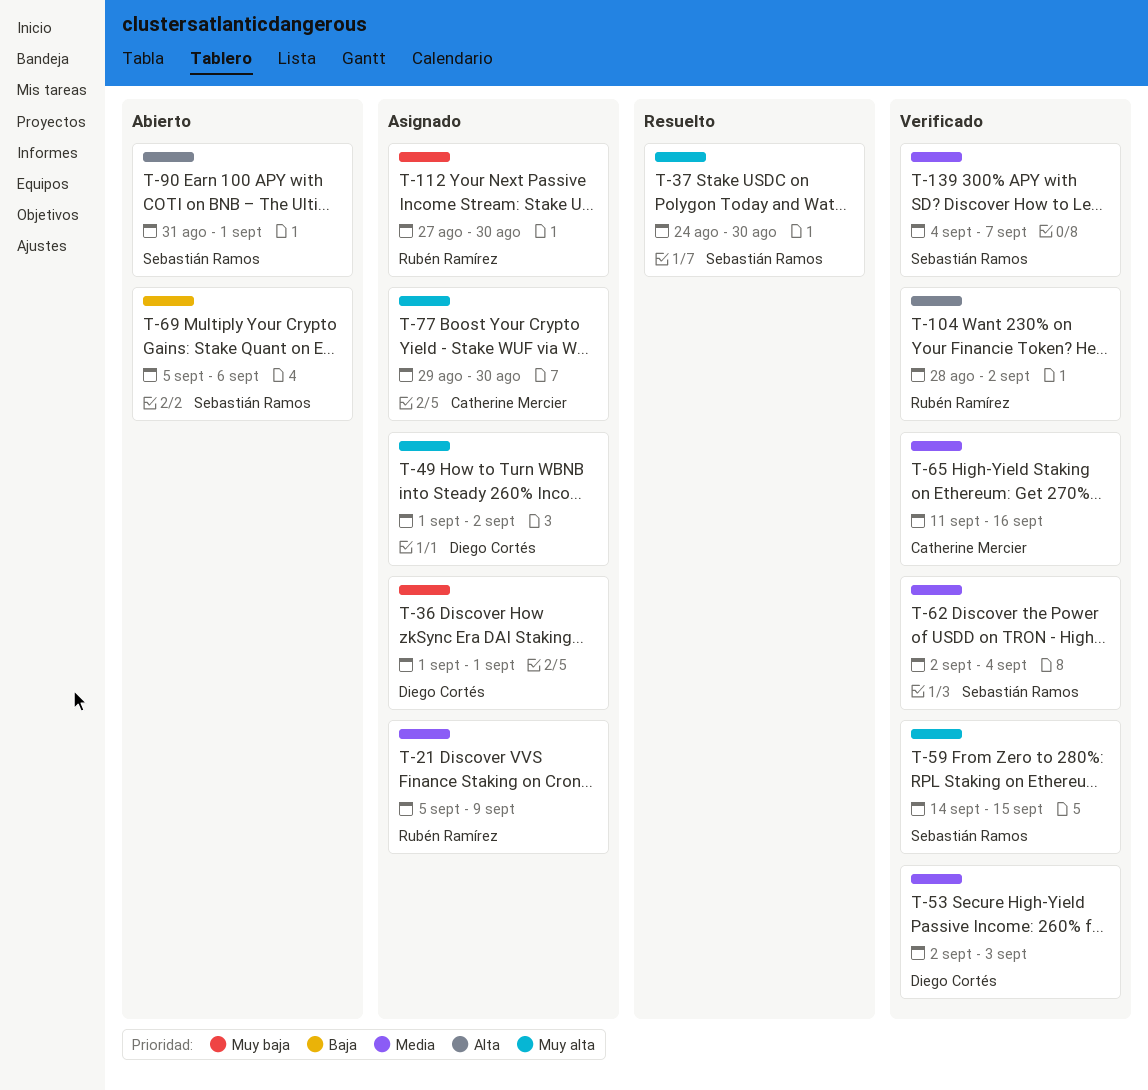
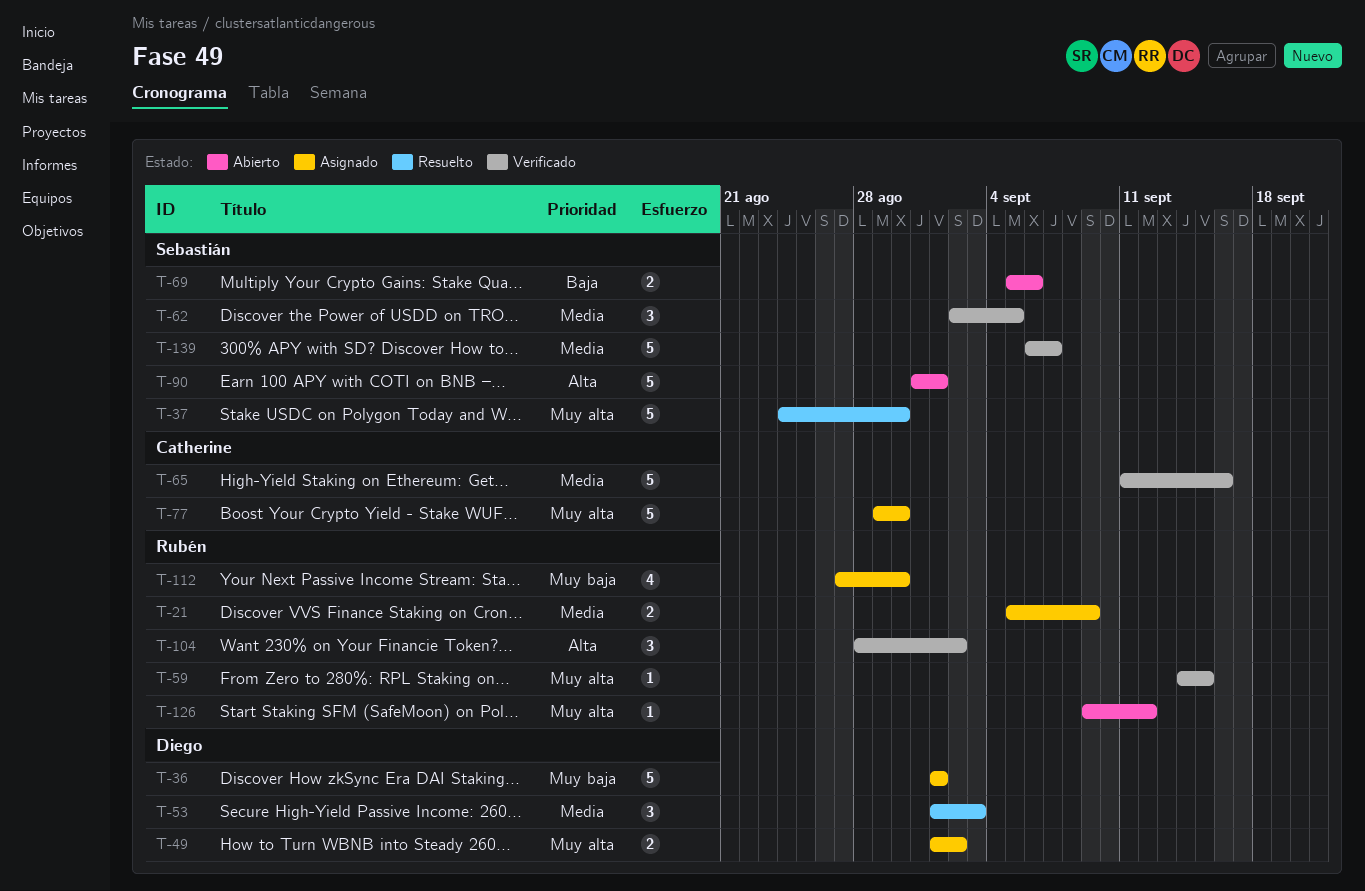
T-53, status: Verificado -> Resuelto
T-53, start: Sep 2 -> Sep 1
T-59, owner: Sebastián Ramos -> Rubén Ramírez
T-62, due: Sep 4 -> Sep 5
T-126: none -> present
T-139, start: Sep 4 -> Sep 6

